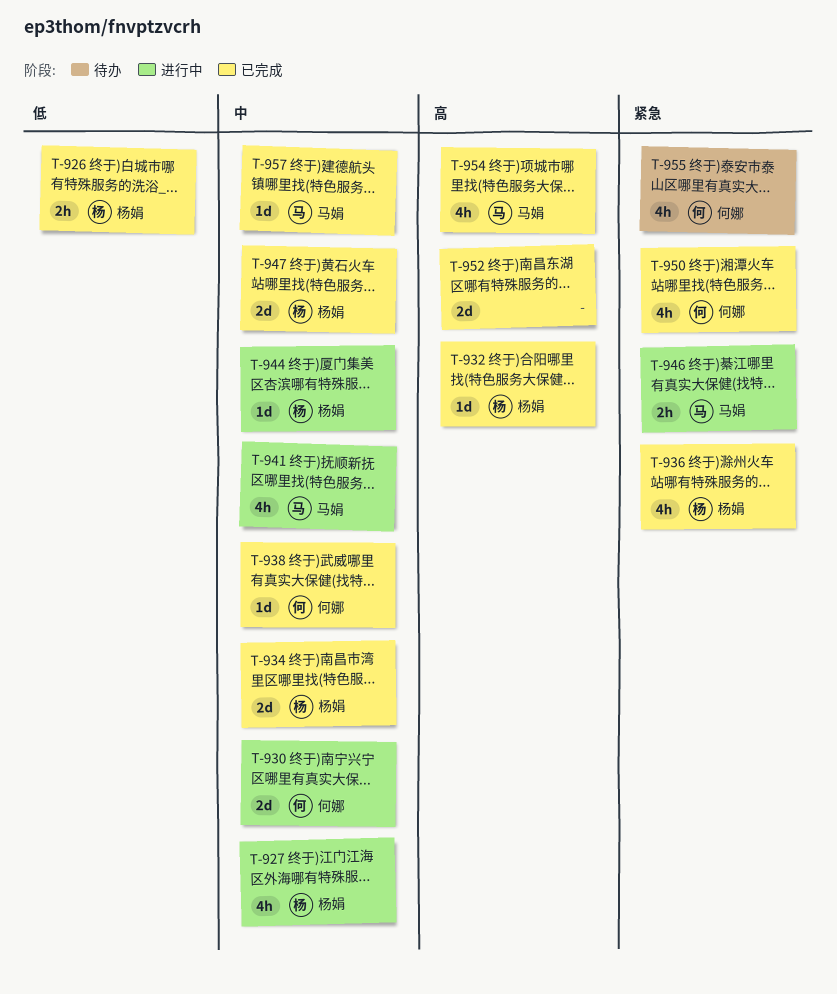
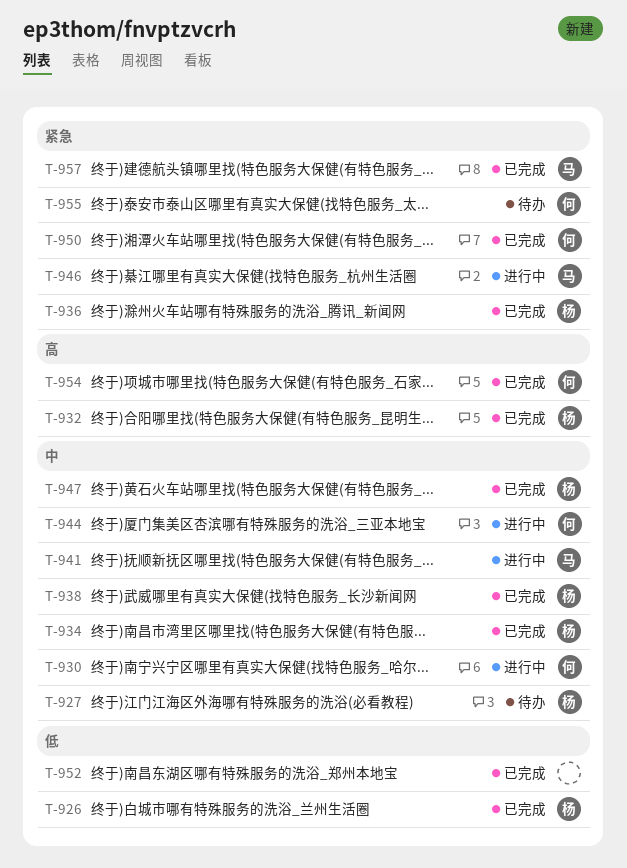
T-927, status: 进行中 -> 待办
T-938, owner: 何娜 -> 杨娟
T-944, owner: 杨娟 -> 何娜
T-952, priority: 高 -> 低
T-954, owner: 马娟 -> 何娜
T-957, priority: 中 -> 紧急

